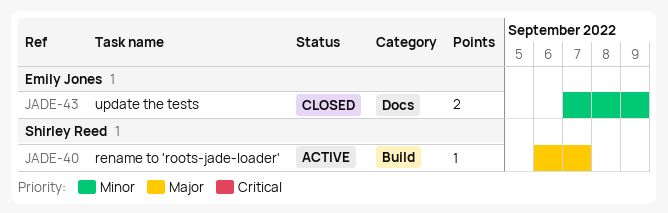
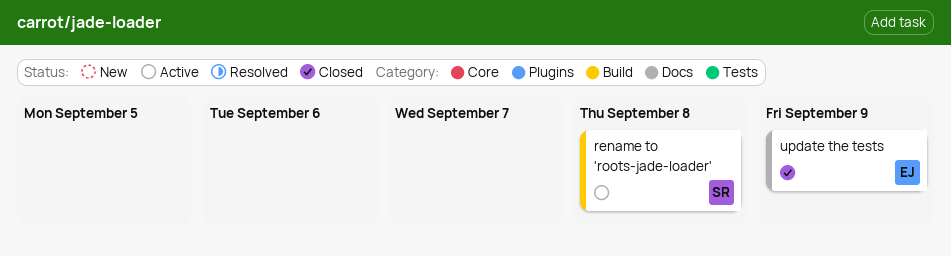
rename to 'roots-jade-loader', due: Sep 7 -> Sep 8

